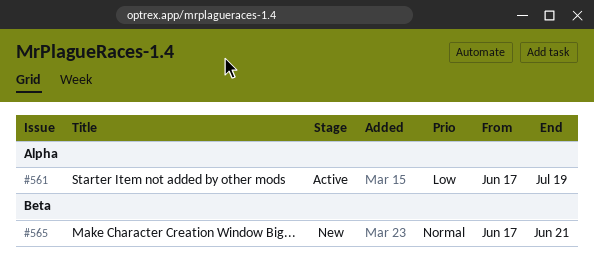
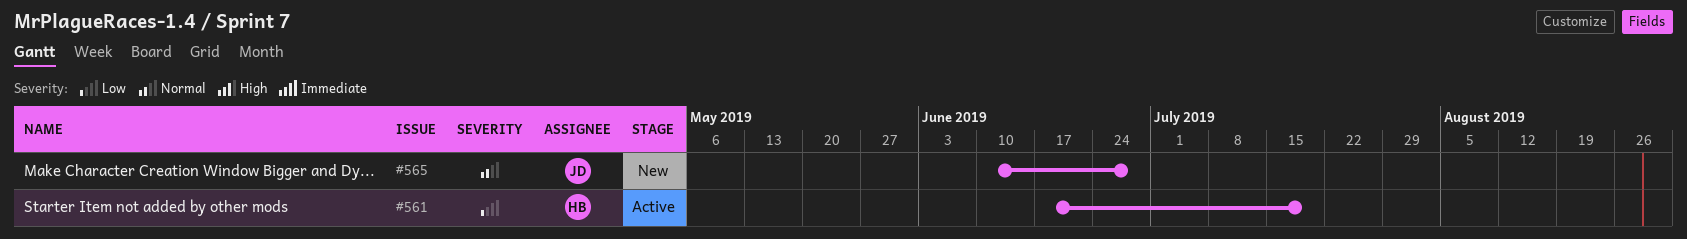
#565, start: Jun 17 -> Jun 10
#565, due: Jun 21 -> Jun 28

